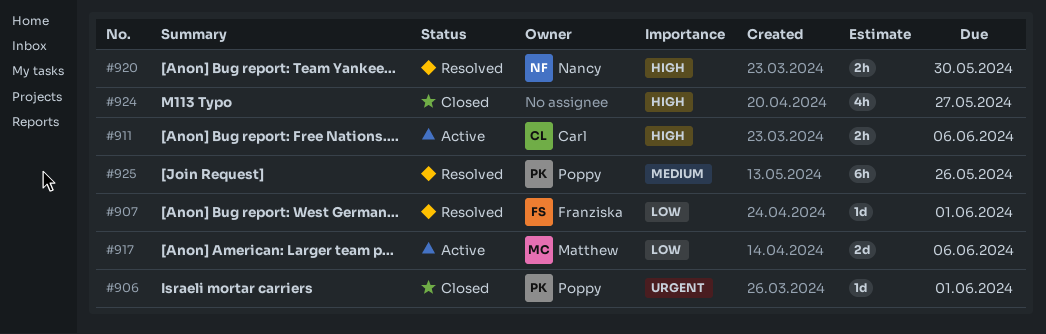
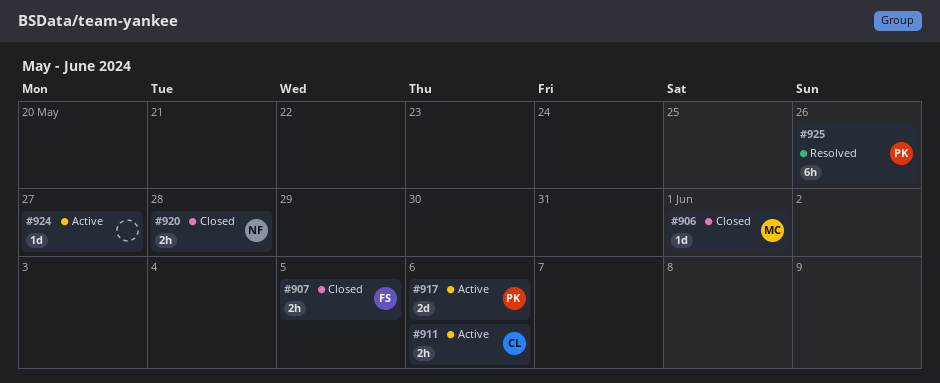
#906, owner: Poppy -> Matthew
#907, status: Resolved -> Closed
#907, estimate: 1d -> 2h
#907, due: Jun 1 -> Jun 5
#917, owner: Matthew -> Poppy
#920, status: Resolved -> Closed
#920, due: May 30 -> May 28
#924, status: Closed -> Active
#924, estimate: 4h -> 1d

